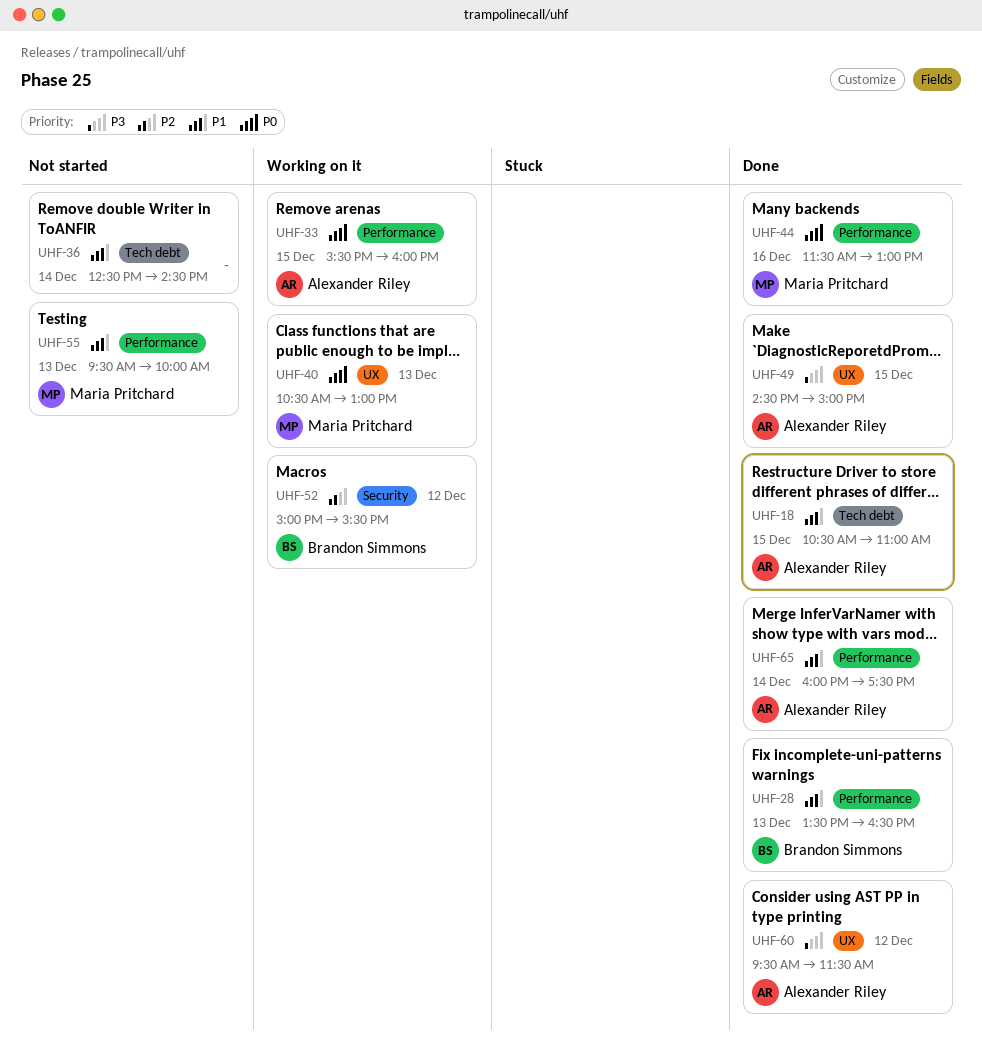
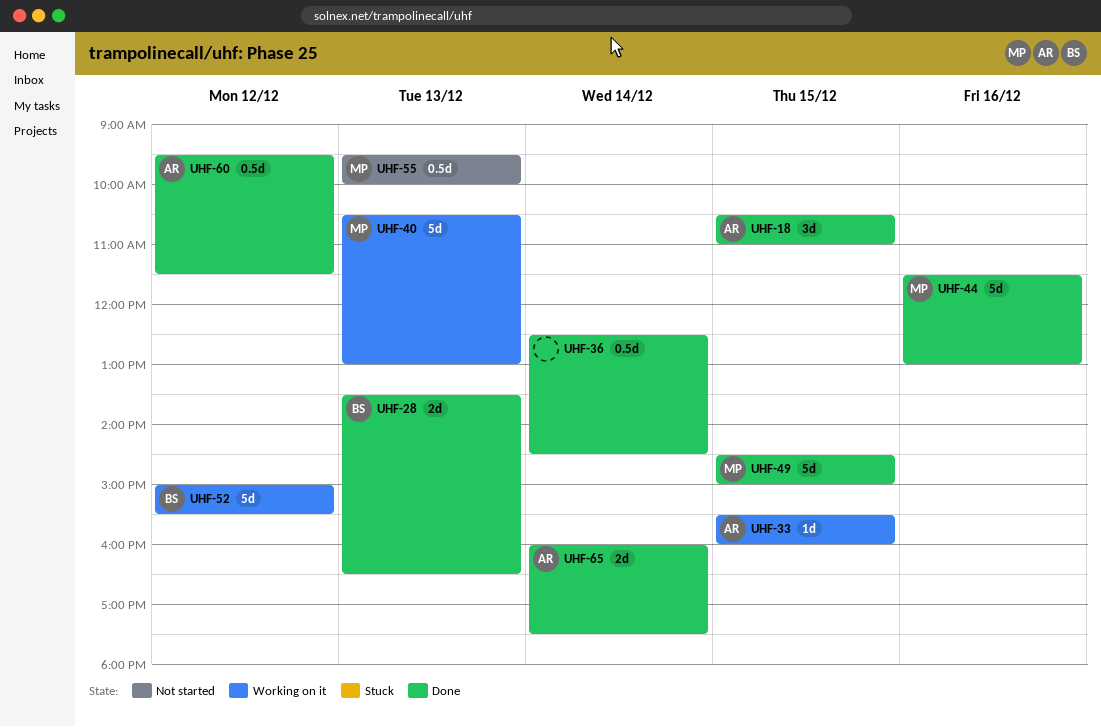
UHF-36, status: Not started -> Done
UHF-49, owner: Alexander Riley -> Maria Pritchard

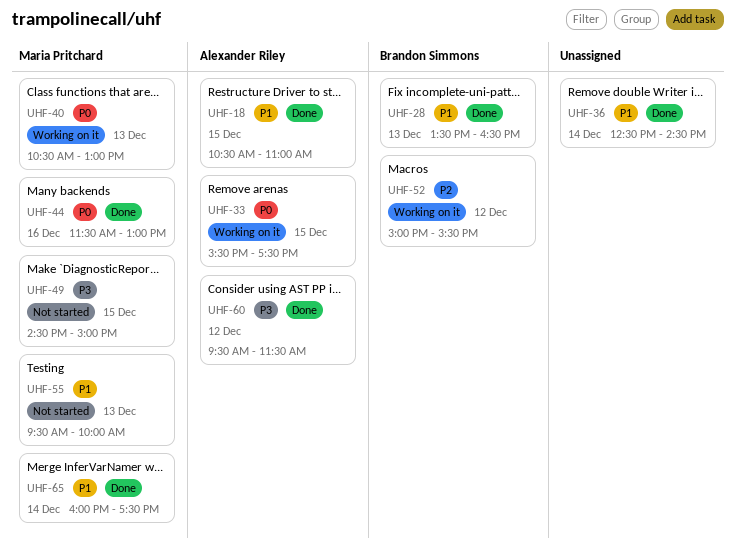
UHF-33, ends: 16:00 -> 17:30
UHF-49, status: Done -> Not started
UHF-65, owner: Alexander Riley -> Maria Pritchard

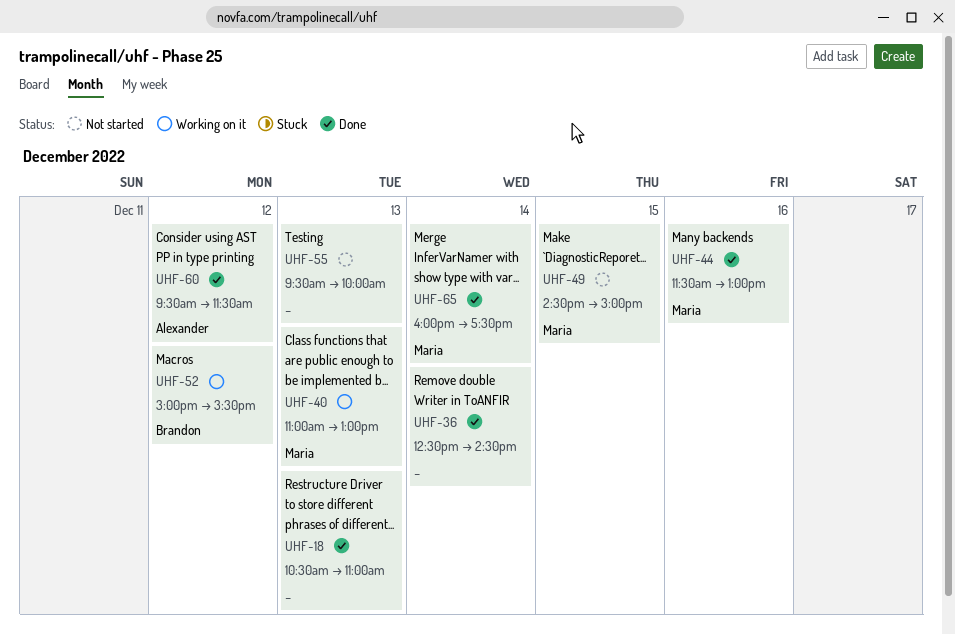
UHF-18, owner: Alexander Riley -> none
UHF-18, day: Dec 15 -> Dec 13
UHF-28: present -> none
UHF-33: present -> none
UHF-40, begins: 10:30 -> 11:00
UHF-55, owner: Maria Pritchard -> none

